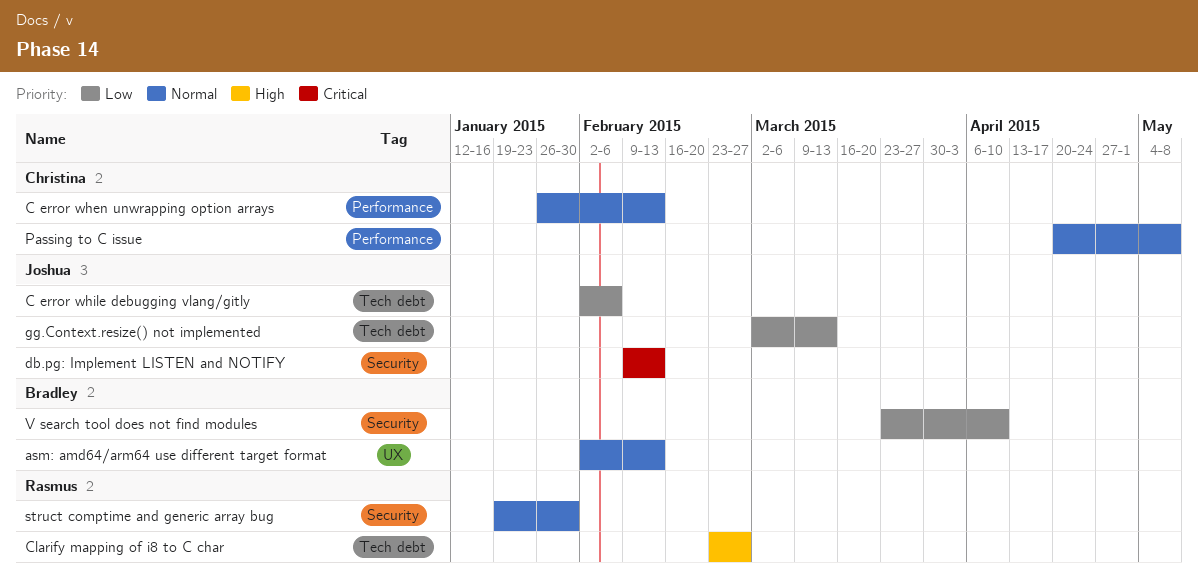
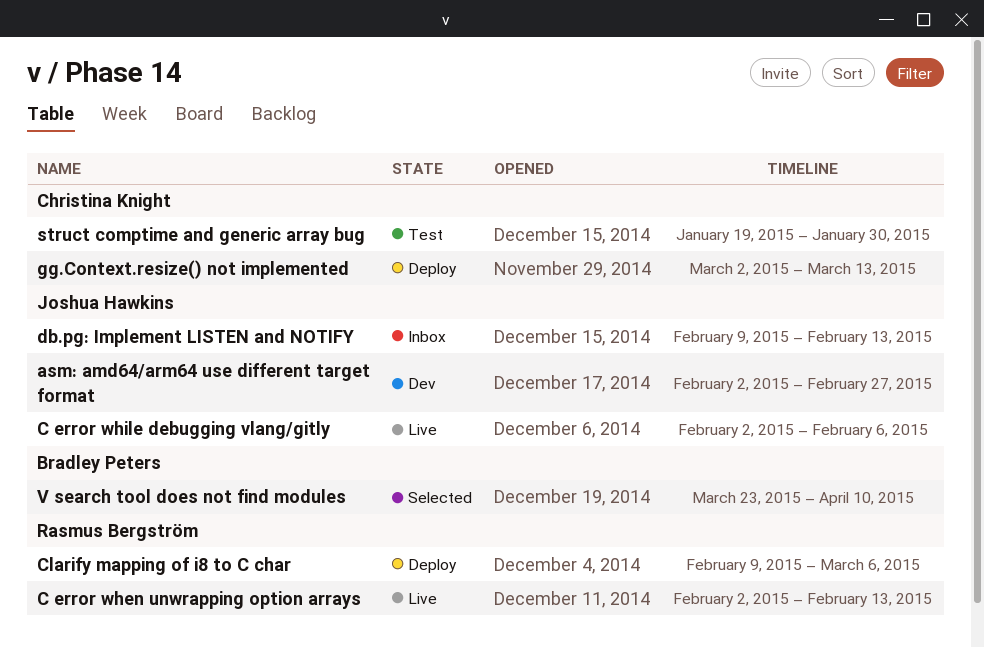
asm: amd64/arm64 use different target format, owner: Bradley Peters -> Joshua Hawkins
asm: amd64/arm64 use different target format, due: Feb 13 -> Feb 27
C error when unwrapping option arrays, owner: Christina Knight -> Rasmus Bergström
C error when unwrapping option arrays, start: Jan 26 -> Feb 2
Clarify mapping of i8 to C char, start: Feb 23 -> Feb 9
Clarify mapping of i8 to C char, due: Feb 27 -> Mar 6
gg.Context.resize() not implemented, owner: Joshua Hawkins -> Christina Knight
Passing to C issue: present -> none
struct comptime and generic array bug, owner: Rasmus Bergström -> Christina Knight

